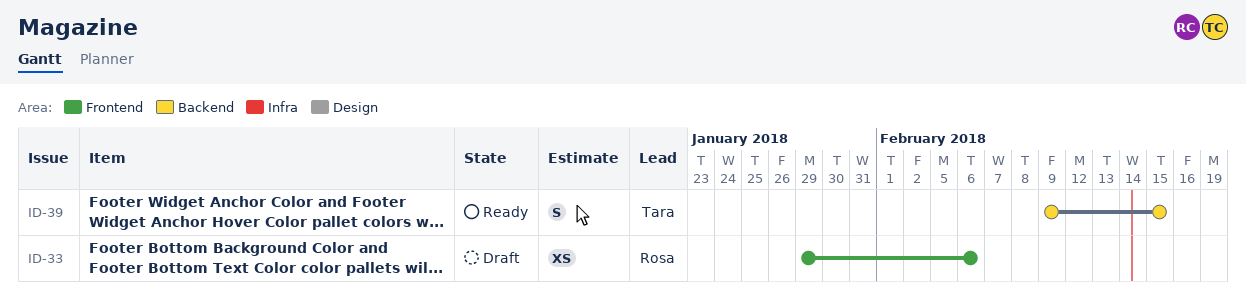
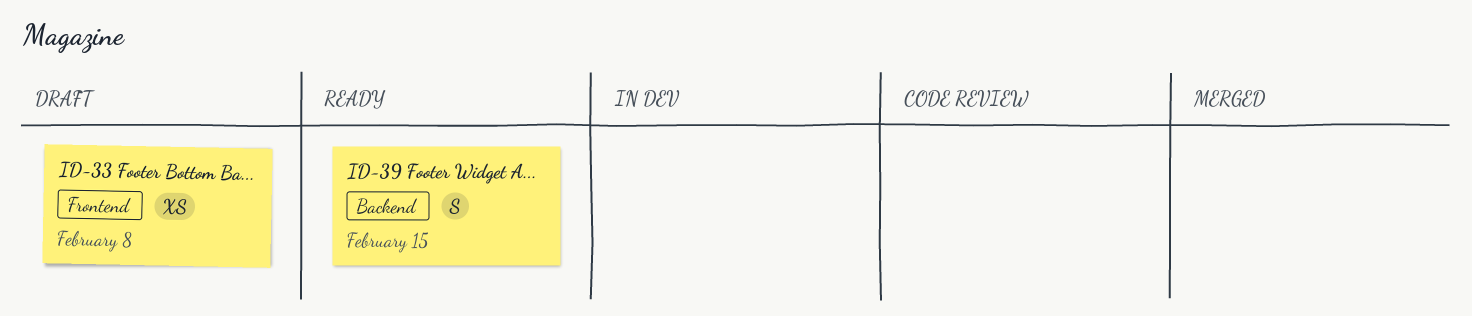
ID-33, due: Feb 6 -> Feb 8

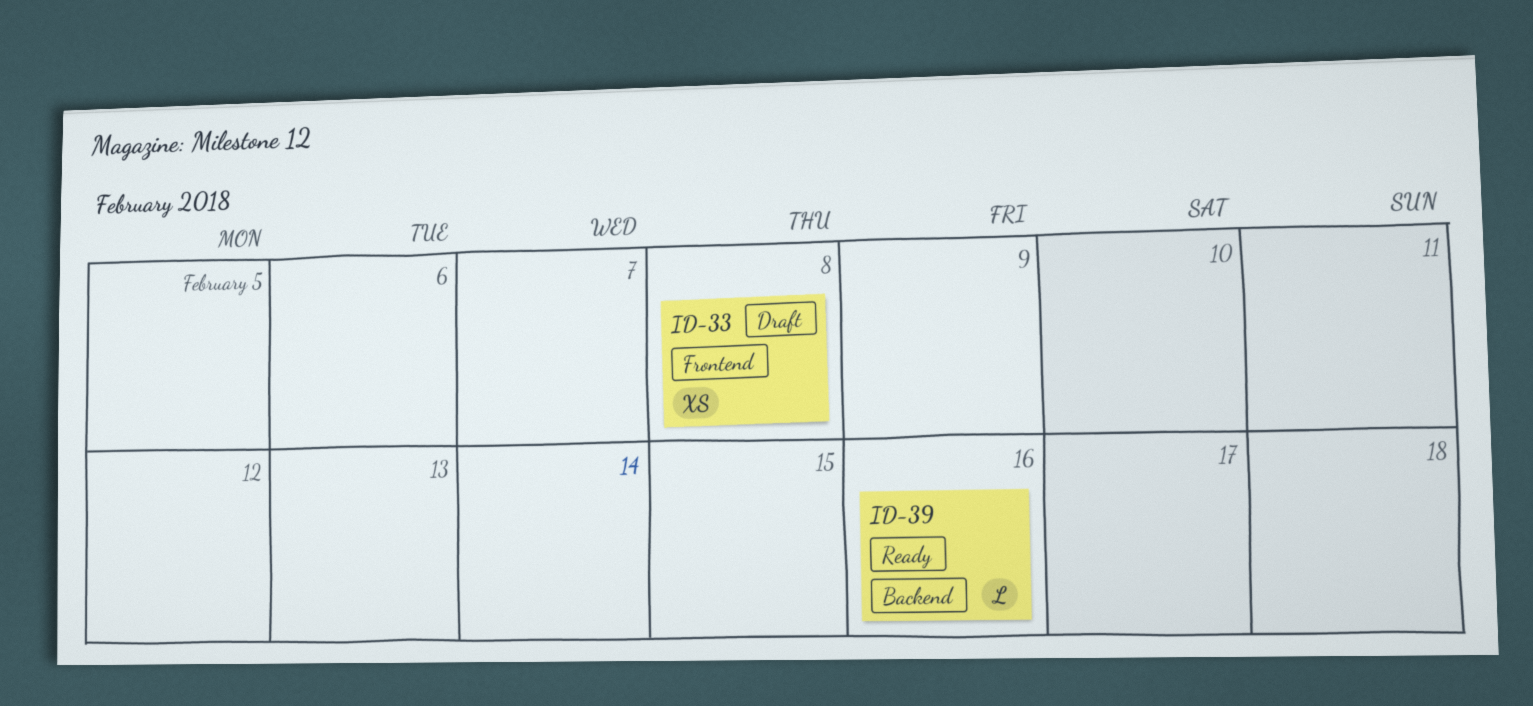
ID-39, estimate: S -> L
ID-39, due: Feb 15 -> Feb 16

